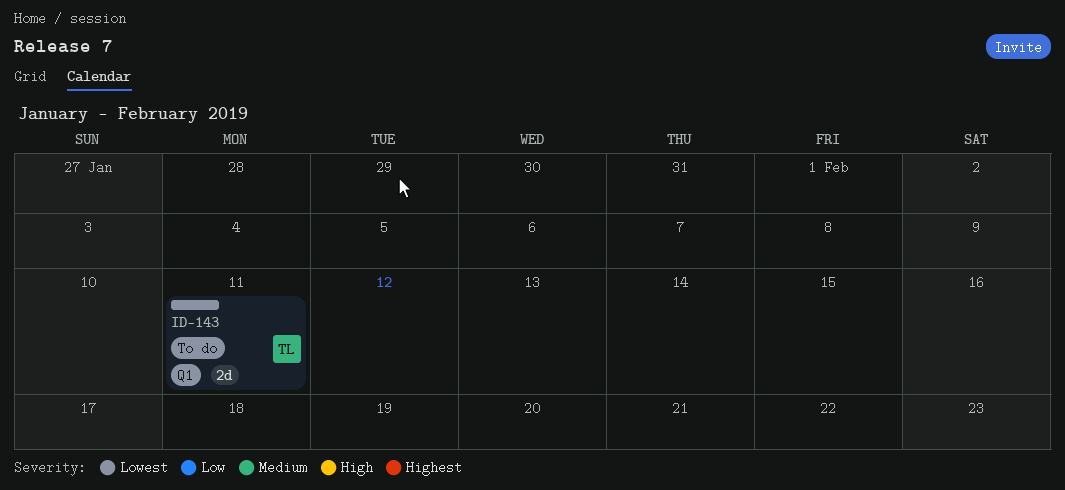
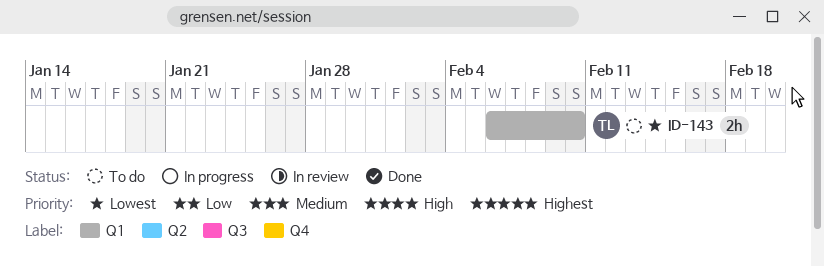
ID-143, estimate: 2d -> 2h
ID-143, due: Feb 11 -> Feb 10

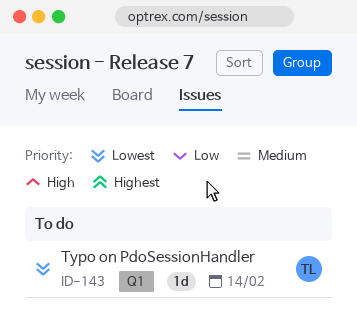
ID-143, estimate: 2h -> 1d
ID-143, due: Feb 10 -> Feb 14

